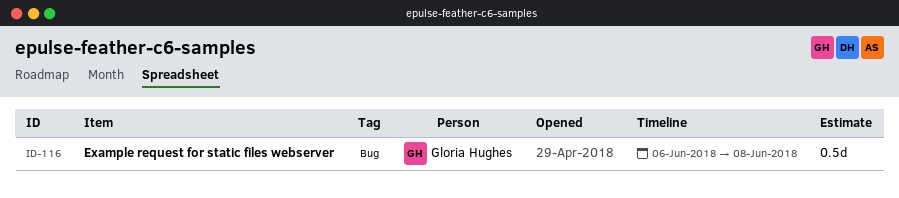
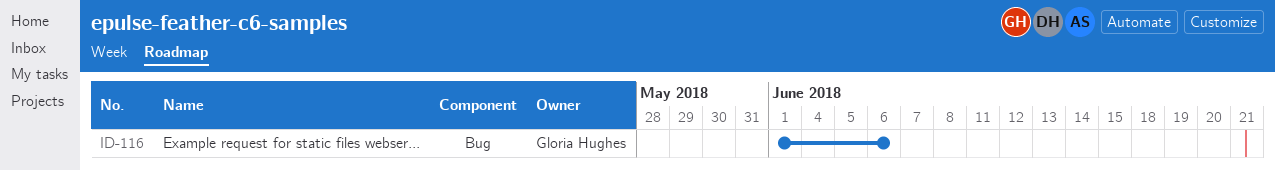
ID-116, start: Jun 6 -> Jun 1
ID-116, due: Jun 8 -> Jun 6

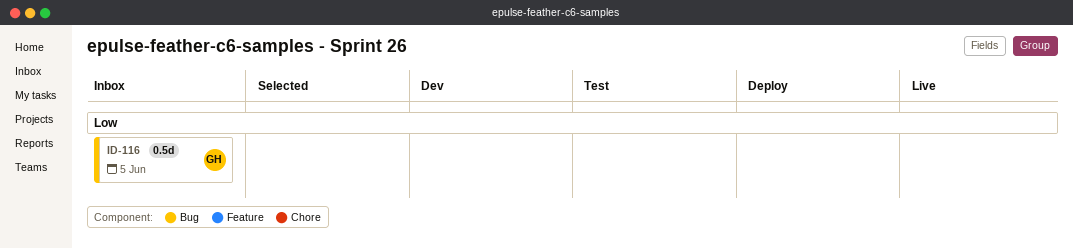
ID-116, due: Jun 6 -> Jun 5

